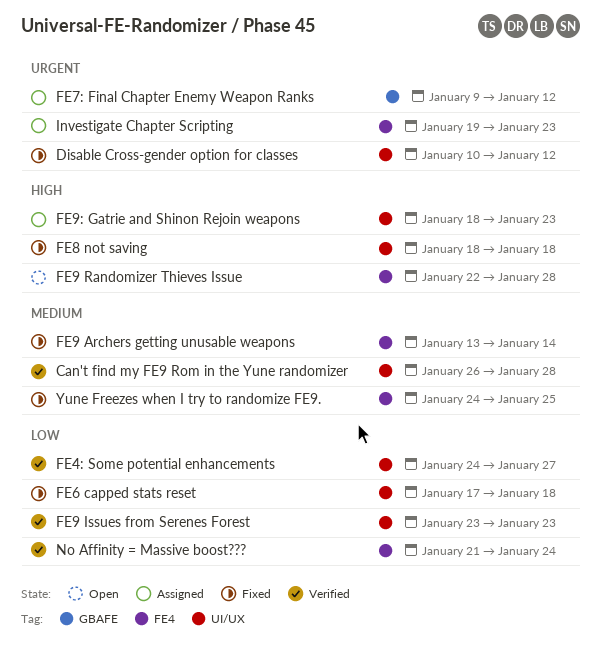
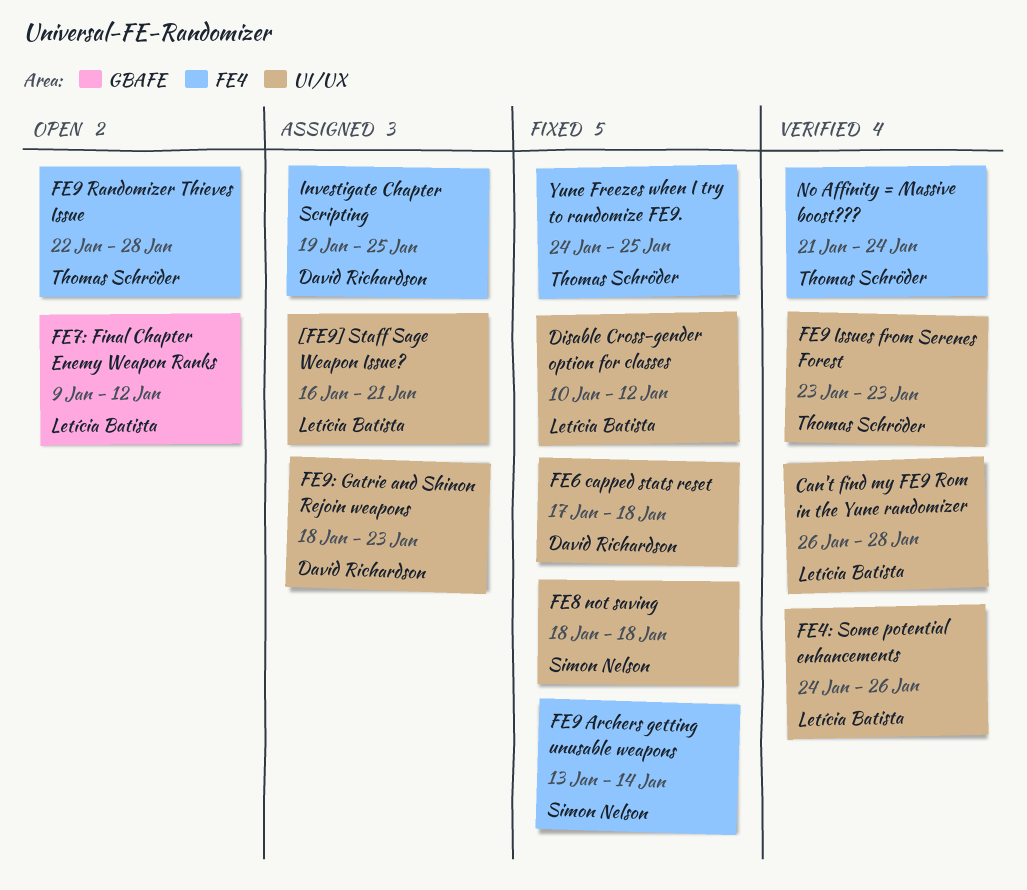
[FE9] Staff Sage Weapon Issue?: none -> present
FE4: Some potential enhancements, due: Jan 27 -> Jan 26
FE7: Final Chapter Enemy Weapon Ranks, status: Assigned -> Open
Investigate Chapter Scripting, due: Jan 23 -> Jan 25

